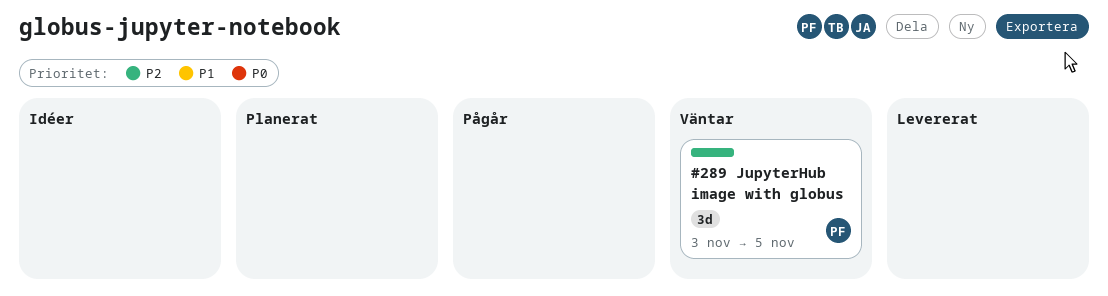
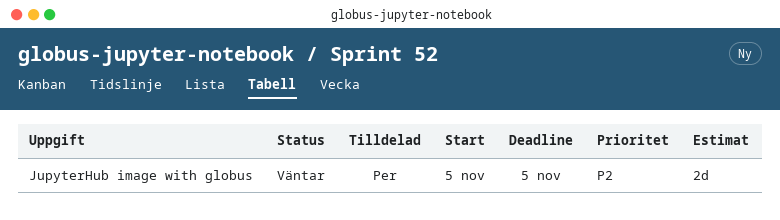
JupyterHub image with globus, estimate: 3d -> 2d
JupyterHub image with globus, start: Nov 3 -> Nov 5

